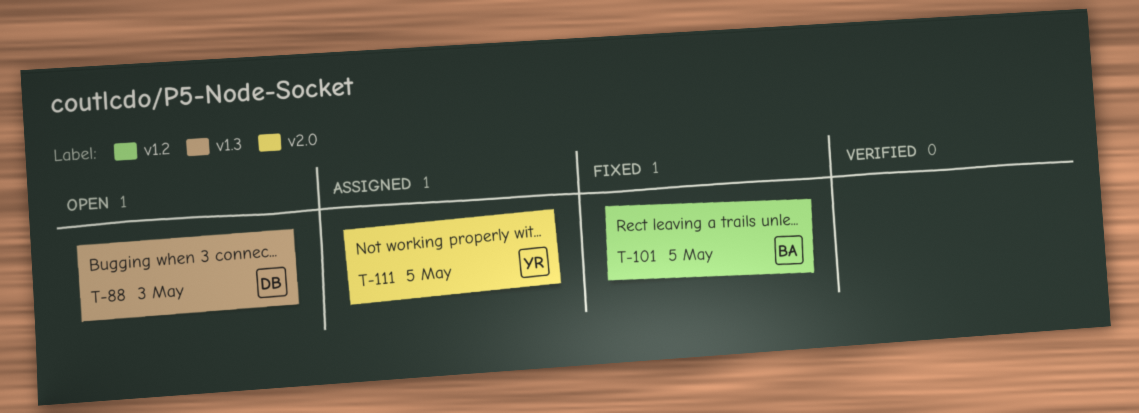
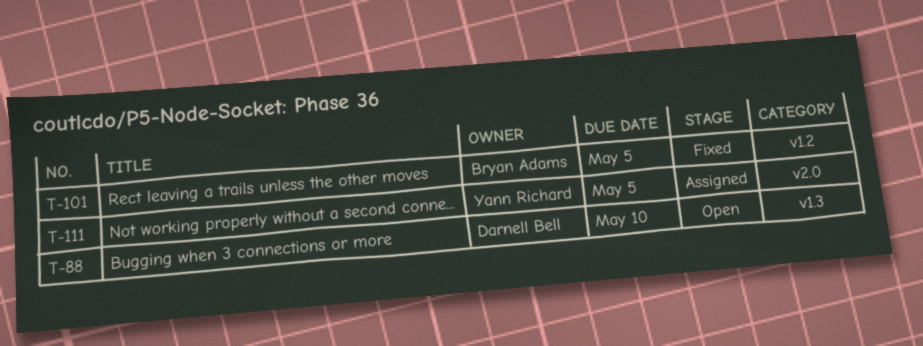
T-88, due: May 3 -> May 10

